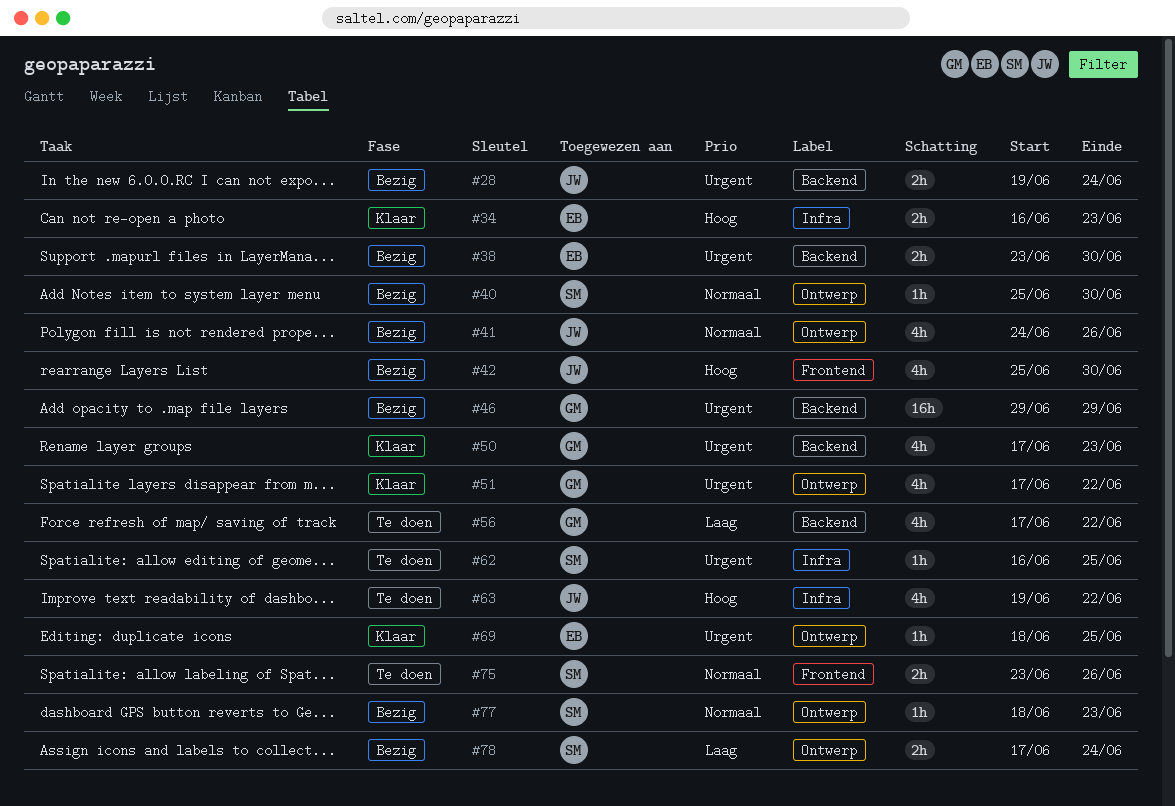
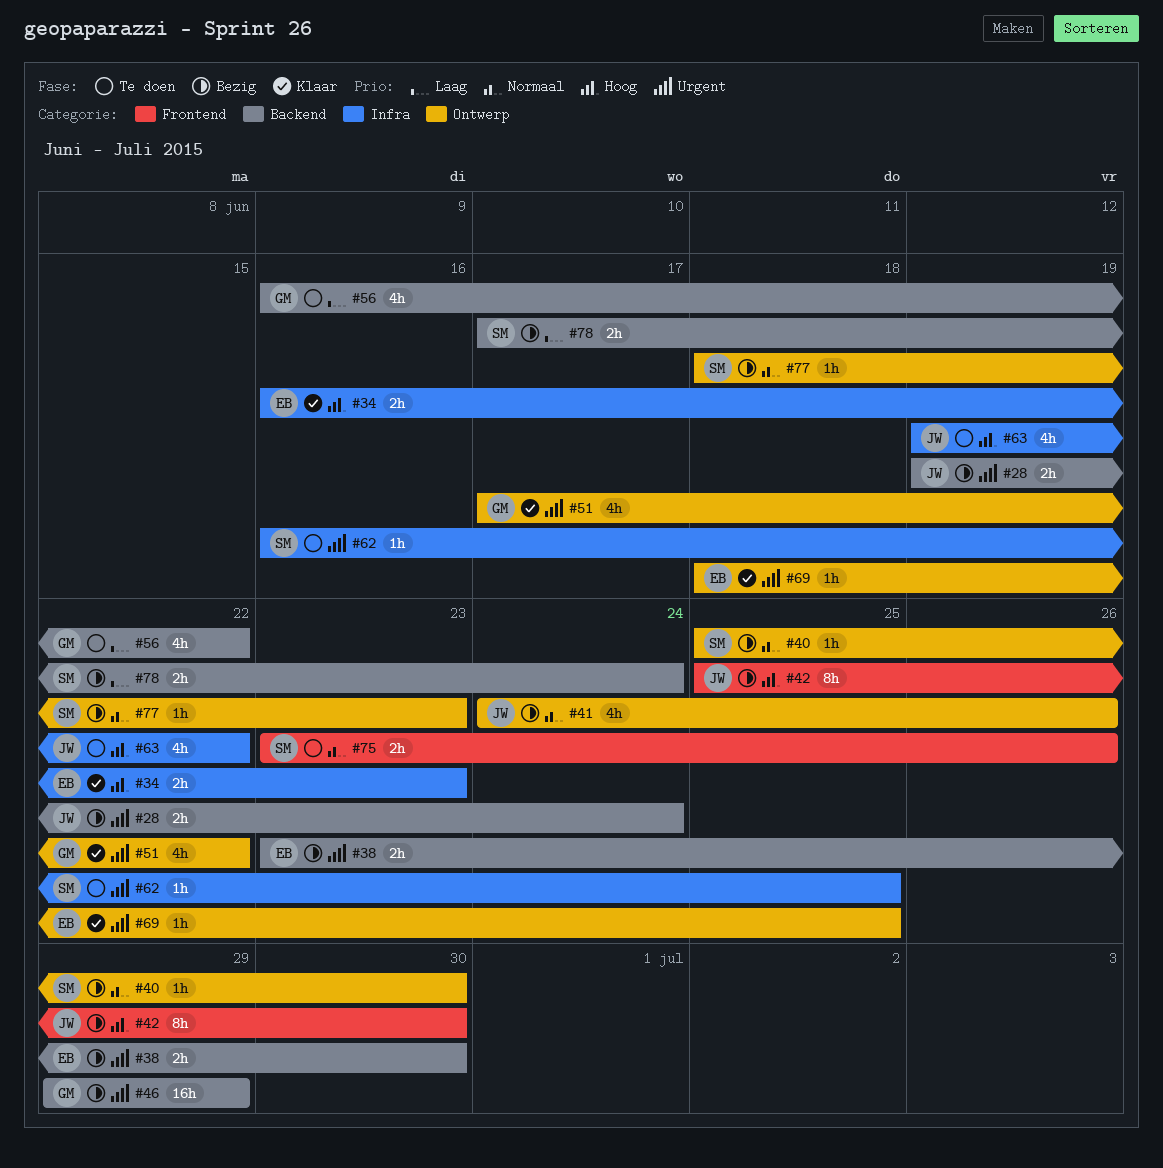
#42, estimate: 4h -> 8h
#50: present -> none
#56, start: Jun 17 -> Jun 16
#78, label: Ontwerp -> Backend

